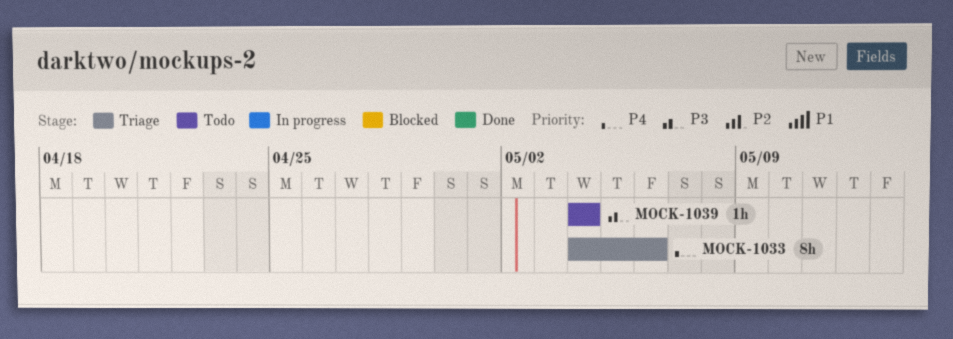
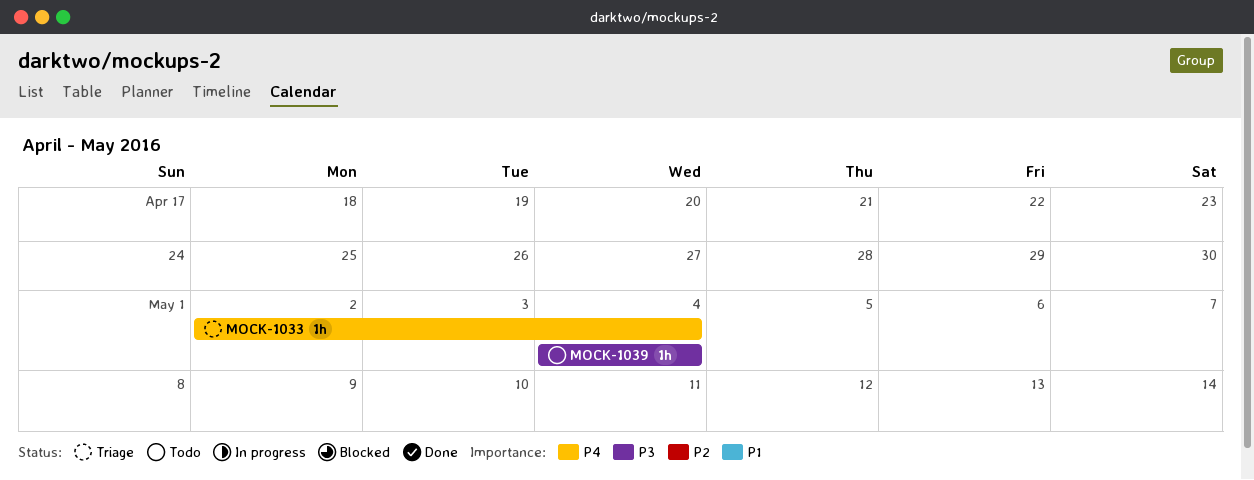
MOCK-1033, estimate: 8h -> 1h
MOCK-1033, start: May 4 -> May 2
MOCK-1033, due: May 6 -> May 4

